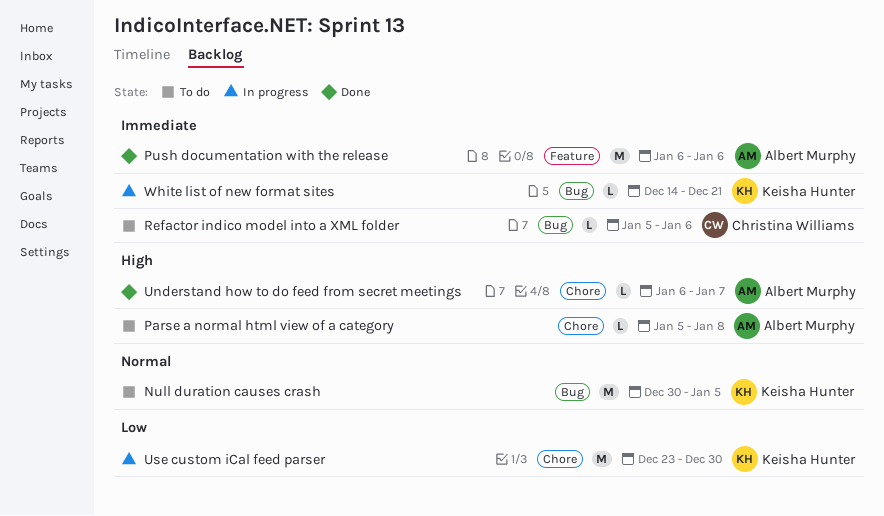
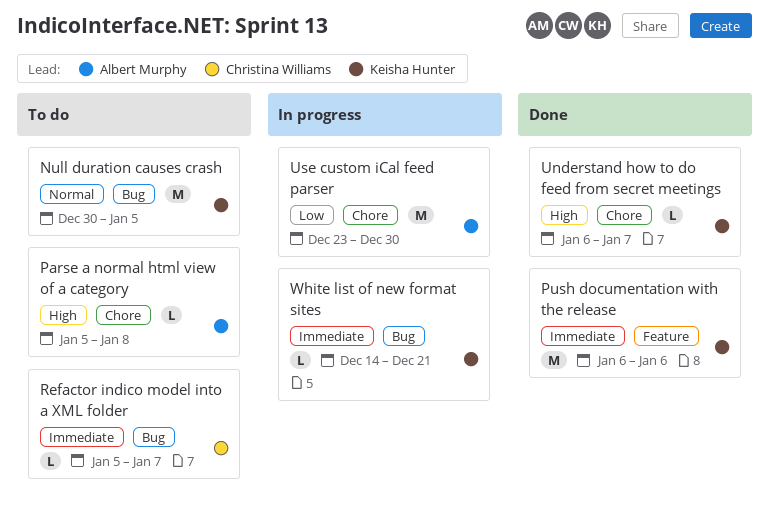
Push documentation with the release, owner: Albert Murphy -> Keisha Hunter
Refactor indico model into a XML folder, due: Jan 6 -> Jan 7
Understand how to do feed from secret meetings, owner: Albert Murphy -> Keisha Hunter
Use custom iCal feed parser, owner: Keisha Hunter -> Albert Murphy

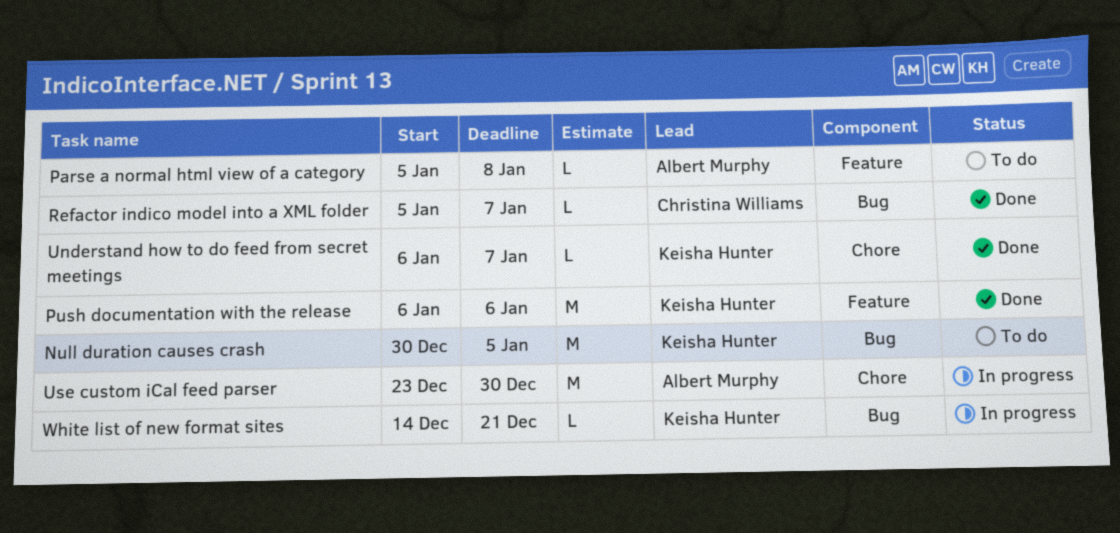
Parse a normal html view of a category, label: Chore -> Feature
Refactor indico model into a XML folder, status: To do -> Done

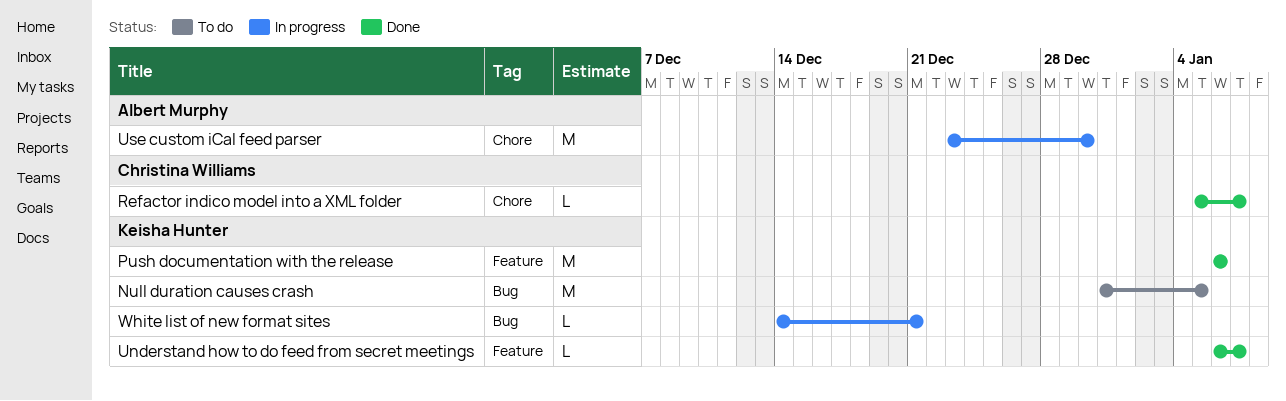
Null duration causes crash, start: Dec 30 -> Dec 31
Parse a normal html view of a category: present -> none
Refactor indico model into a XML folder, label: Bug -> Chore
Understand how to do feed from secret meetings, label: Chore -> Feature

